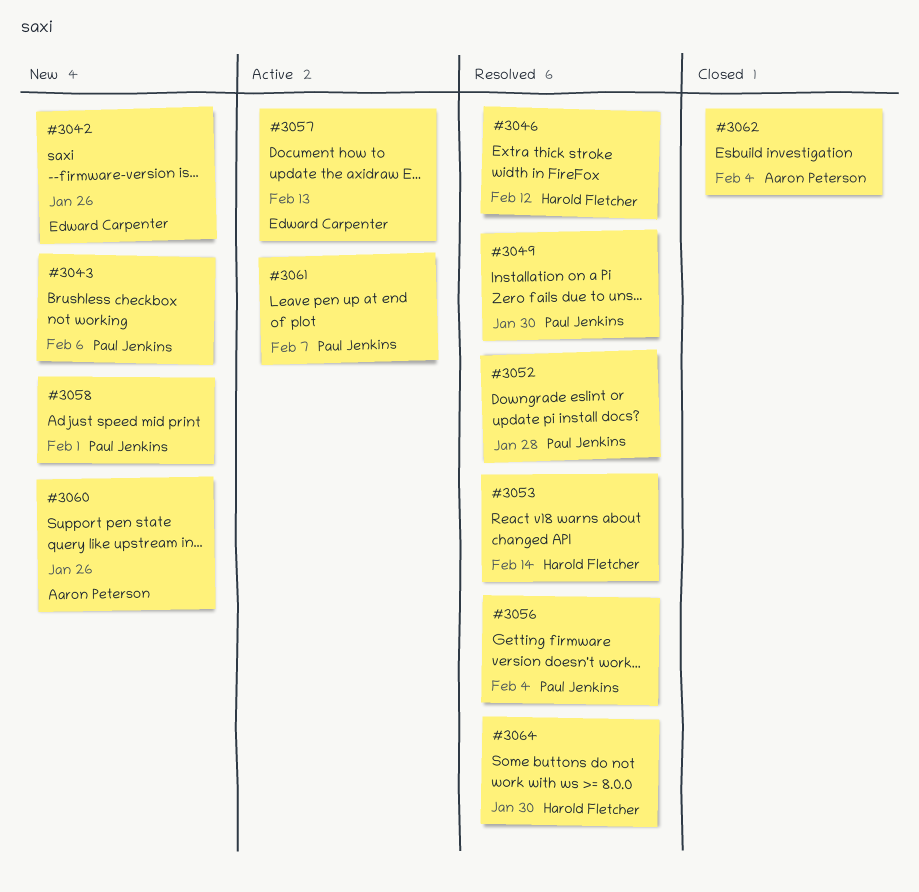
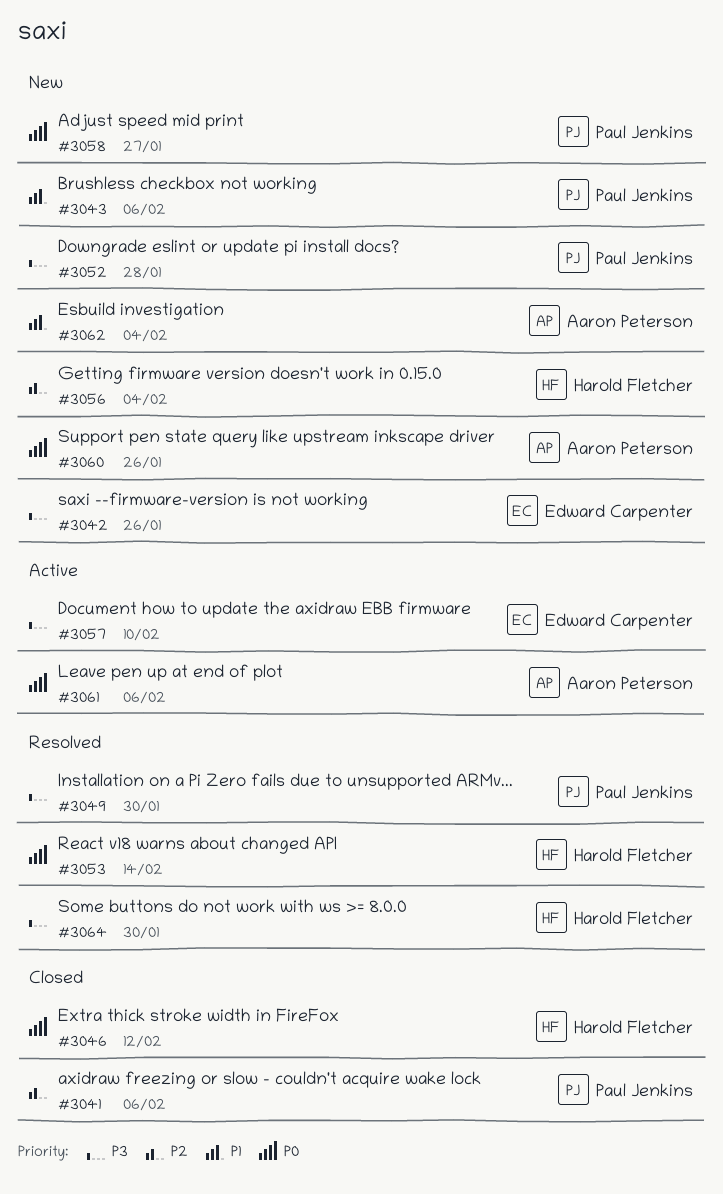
#3041: none -> present
#3046, status: Resolved -> Closed
#3052, status: Resolved -> New
#3056, status: Resolved -> New
#3056, owner: Paul Jenkins -> Harold Fletcher
#3057, due: Feb 13 -> Feb 10
#3058, due: Feb 1 -> Jan 27
#3061, owner: Paul Jenkins -> Aaron Peterson
#3061, due: Feb 7 -> Feb 6
#3062, status: Closed -> New

